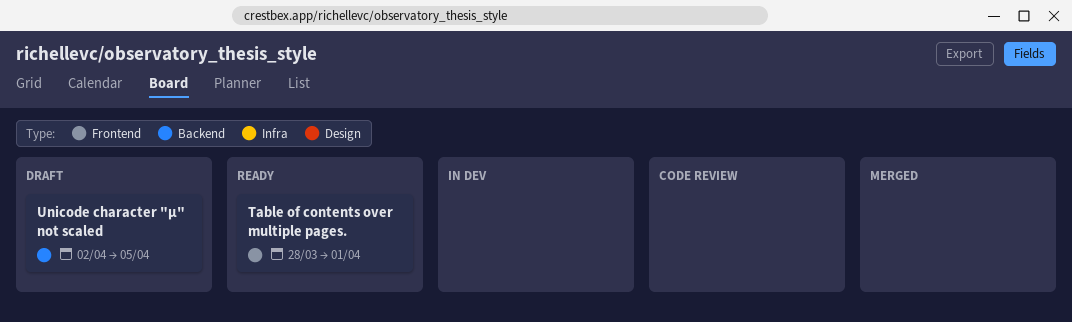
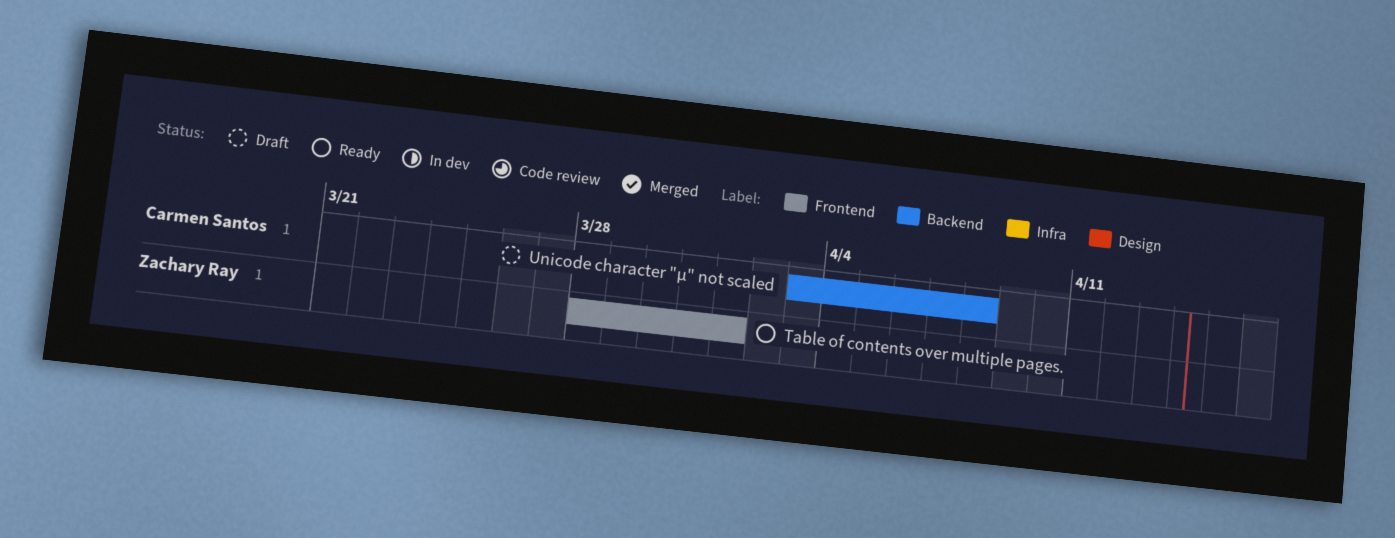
Unicode character "μ" not scaled, start: Apr 2 -> Apr 3
Unicode character "μ" not scaled, due: Apr 5 -> Apr 8

